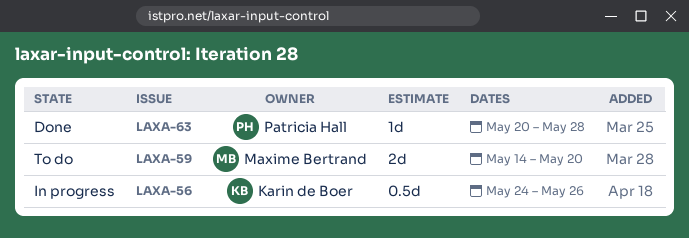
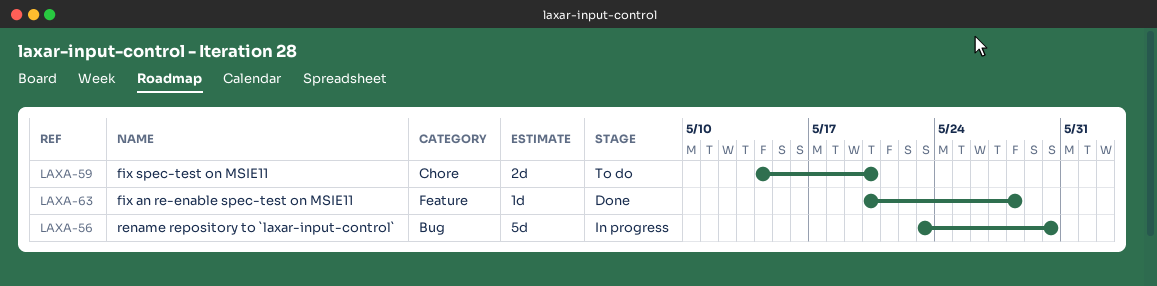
LAXA-56, estimate: 0.5d -> 5d
LAXA-56, start: May 24 -> May 23
LAXA-56, due: May 26 -> May 30

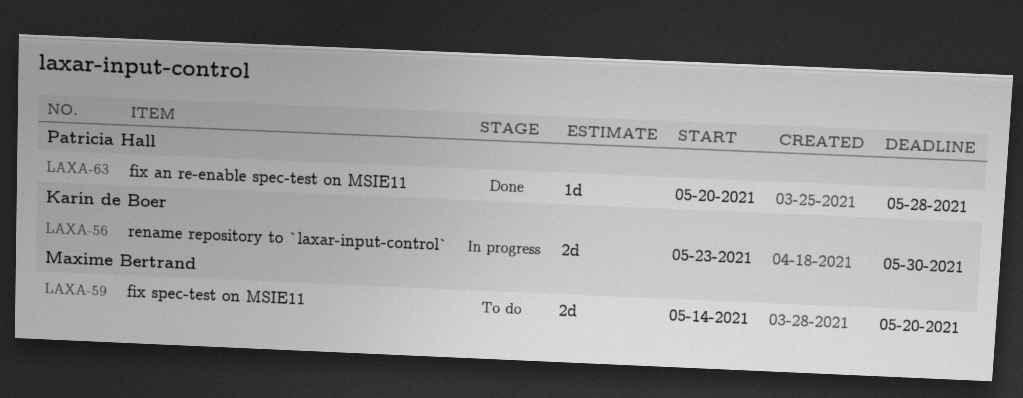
LAXA-56, estimate: 5d -> 2d

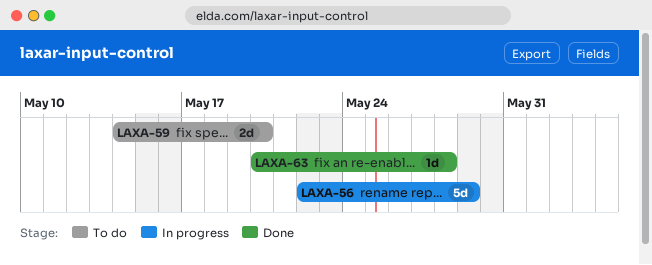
LAXA-56, estimate: 2d -> 5d
LAXA-56, start: May 23 -> May 22
LAXA-56, due: May 30 -> May 29

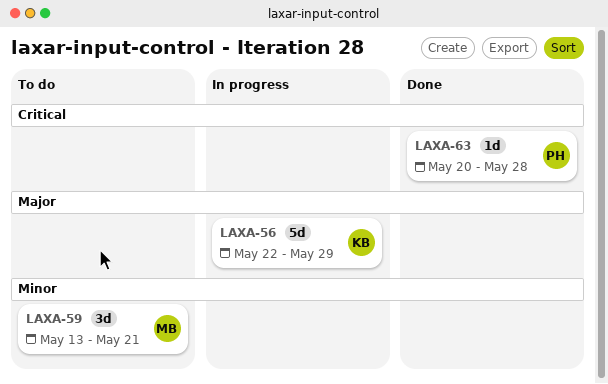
LAXA-59, estimate: 2d -> 3d
LAXA-59, start: May 14 -> May 13
LAXA-59, due: May 20 -> May 21

